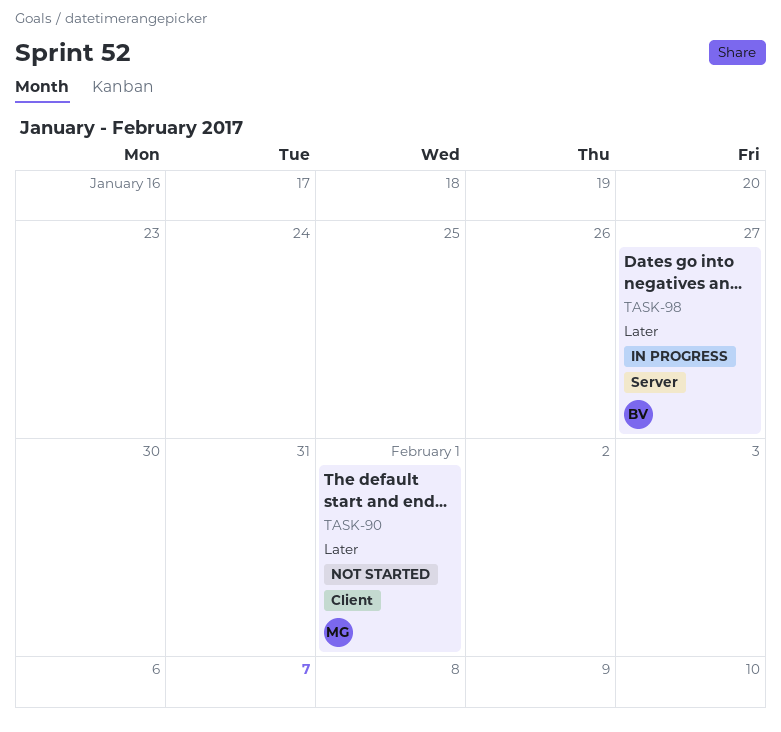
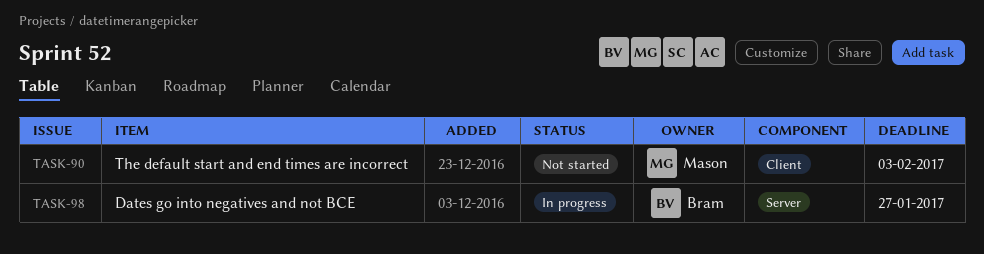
TASK-90, due: Feb 1 -> Feb 3

